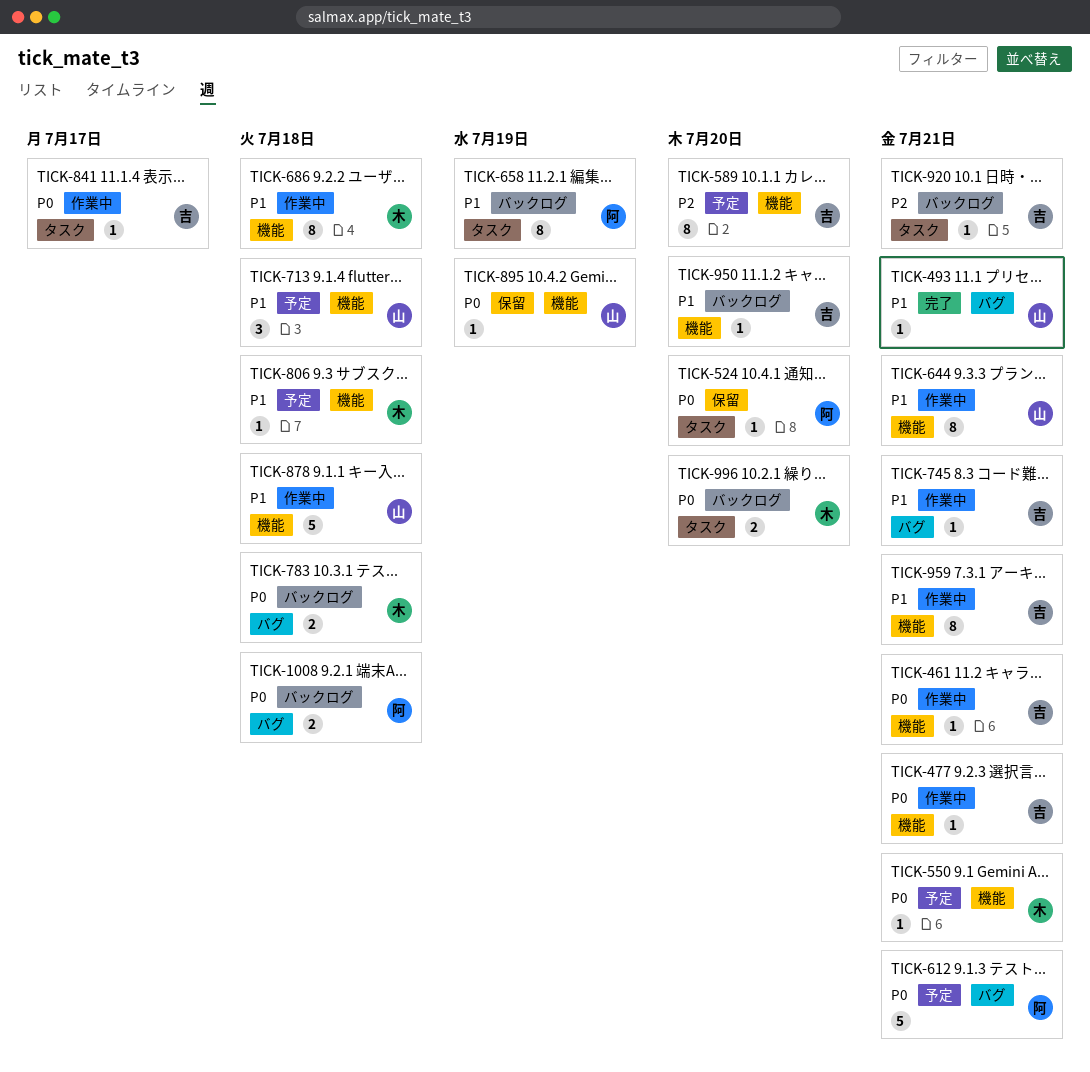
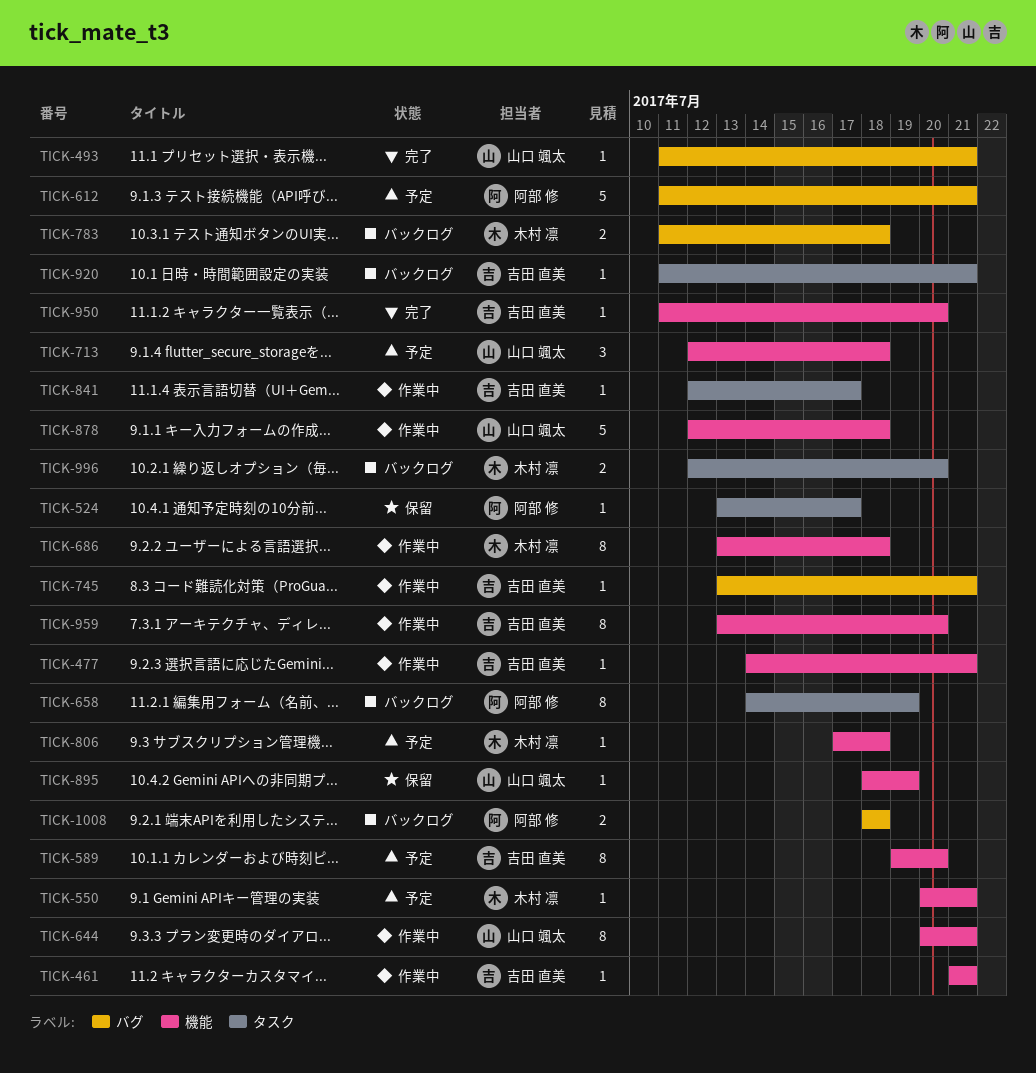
TICK-524, due: Jul 20 -> Jul 17
TICK-950, status: バックログ -> 完了
TICK-959, due: Jul 21 -> Jul 20

